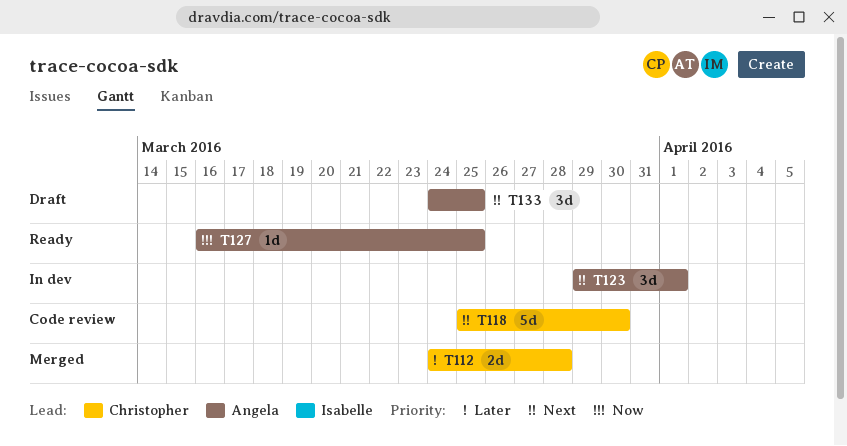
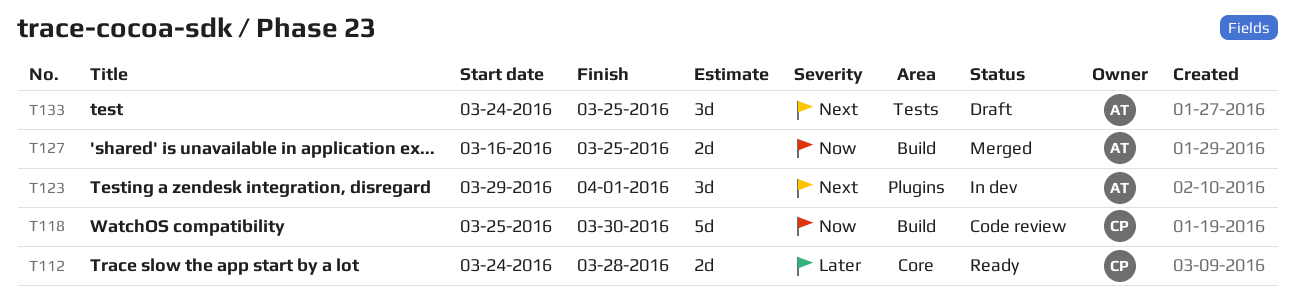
T112, status: Merged -> Ready
T118, priority: Next -> Now
T127, status: Ready -> Merged
T127, estimate: 1d -> 2d

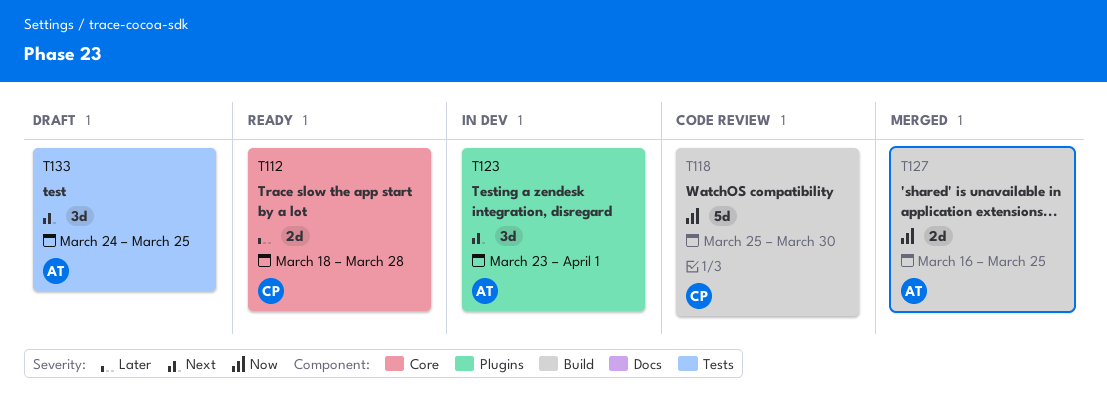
T112, start: Mar 24 -> Mar 18
T123, start: Mar 29 -> Mar 23

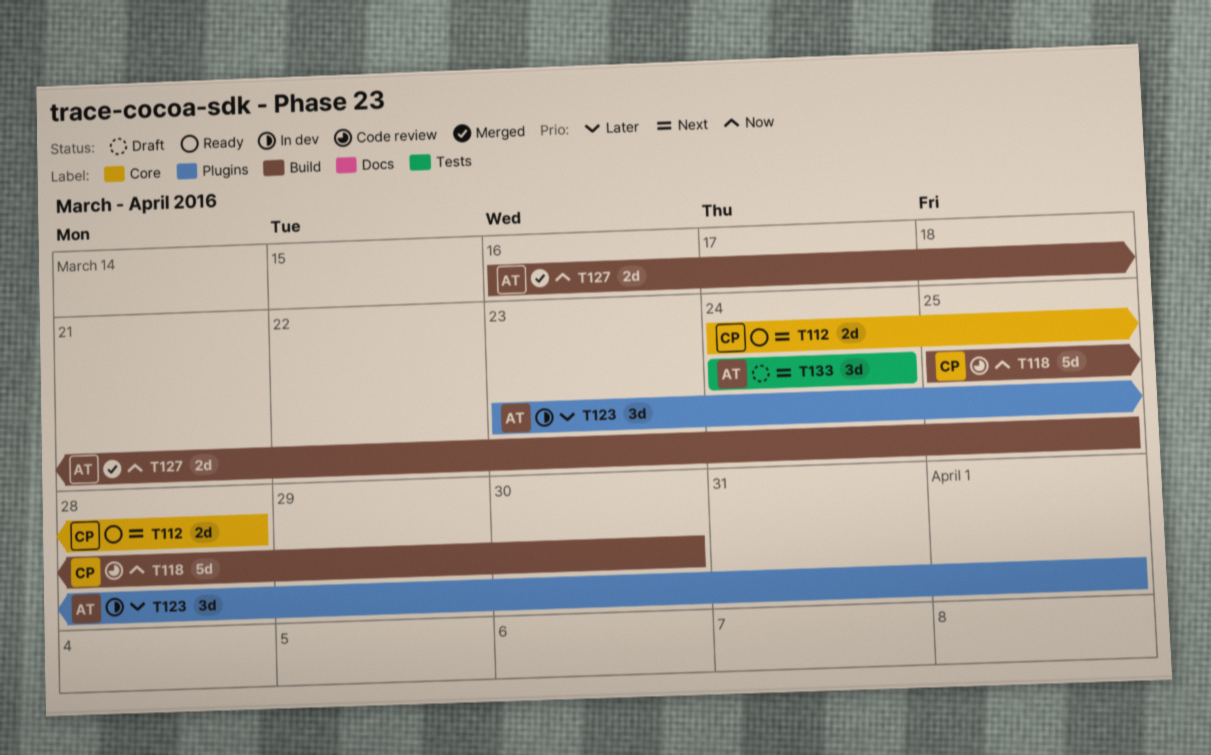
T112, priority: Later -> Next
T112, start: Mar 18 -> Mar 24
T123, priority: Next -> Later
T133, due: Mar 25 -> Mar 24

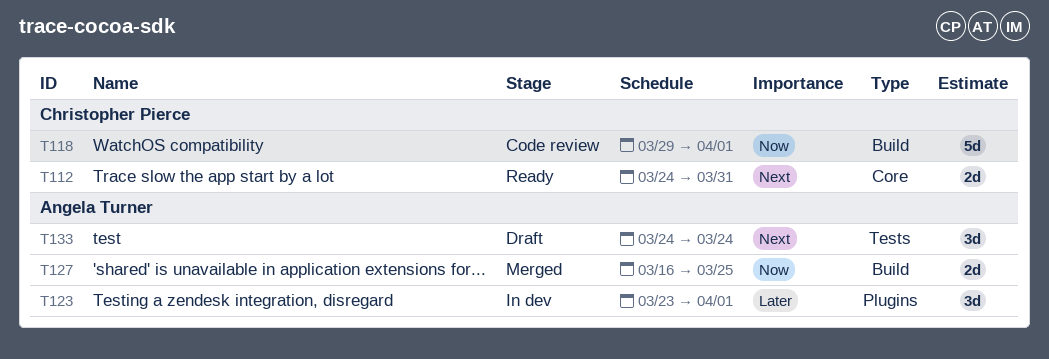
T112, due: Mar 28 -> Mar 31
T118, start: Mar 25 -> Mar 29
T118, due: Mar 30 -> Apr 1

